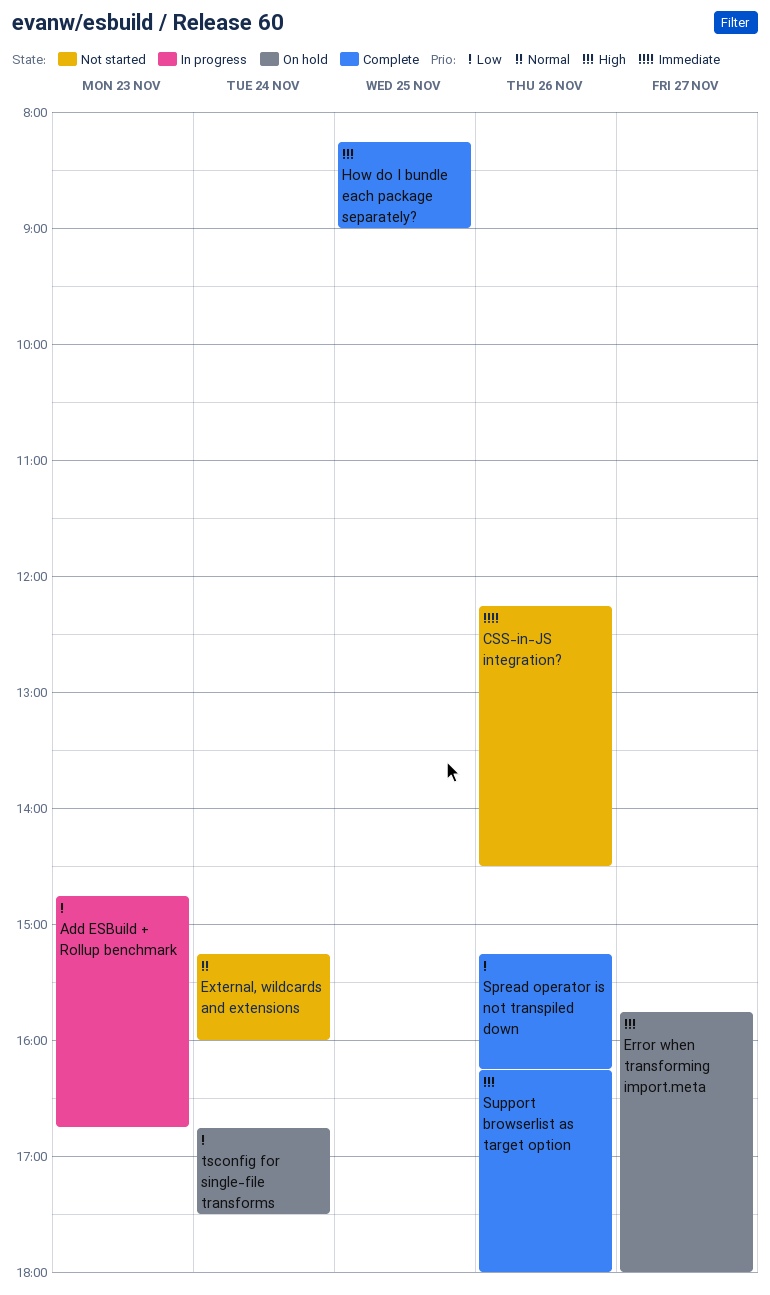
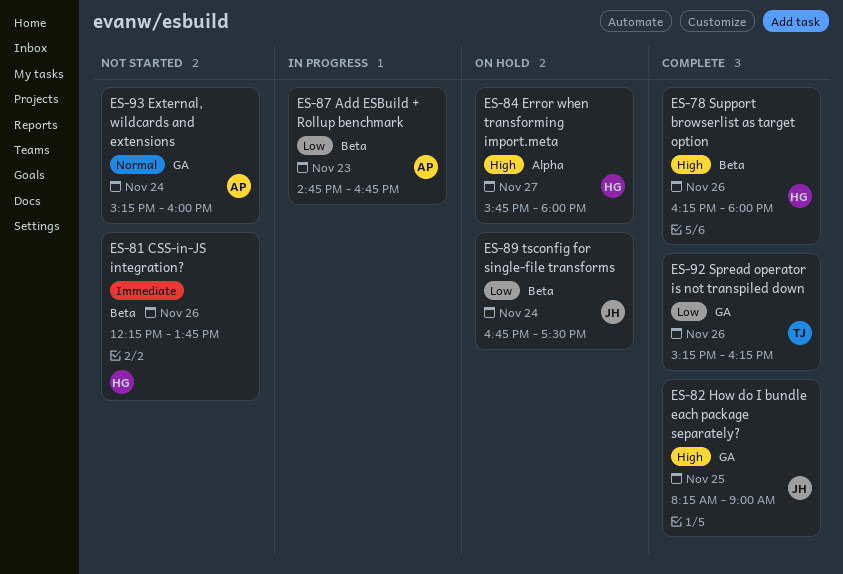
CSS-in-JS integration?, ends: 14:30 -> 13:45

